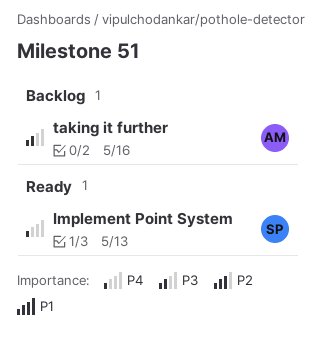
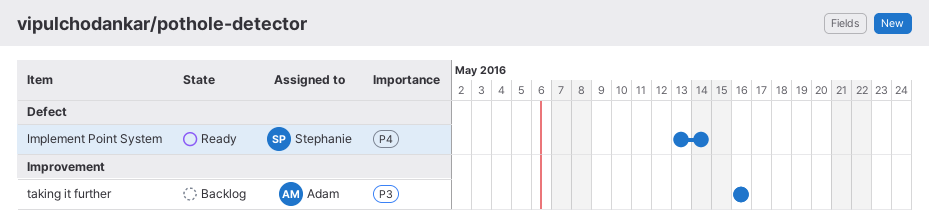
Implement Point System, due: May 13 -> May 14

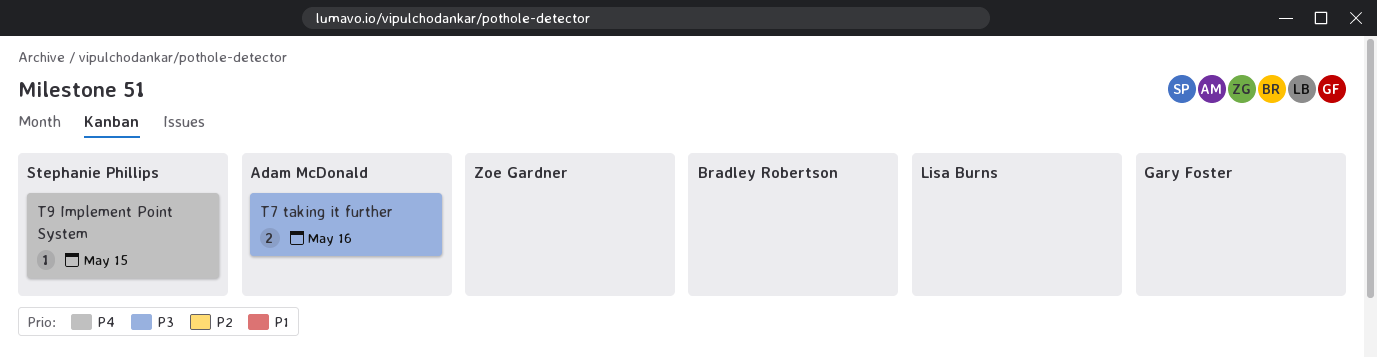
Implement Point System, due: May 14 -> May 15

